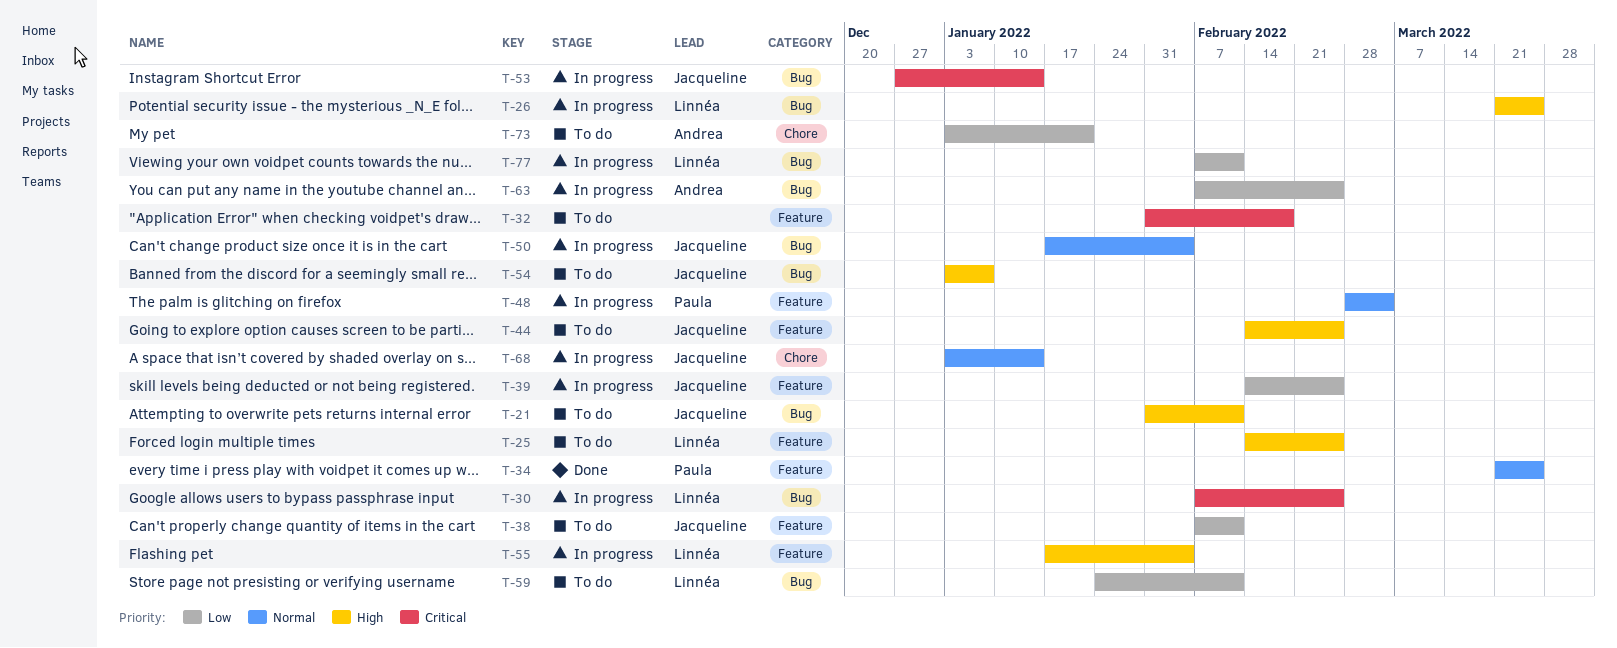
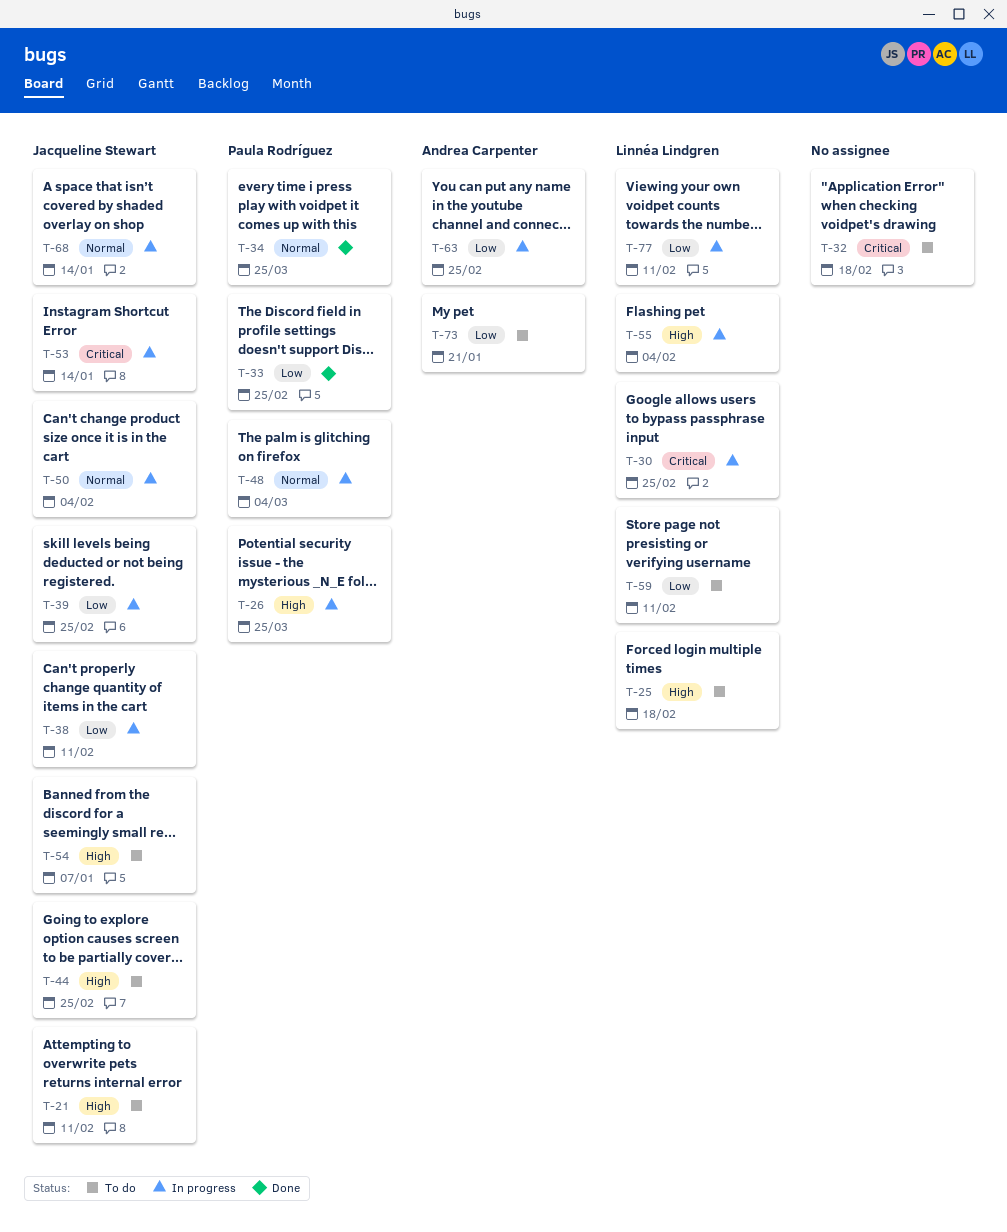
T-25, due: Feb 25 -> Feb 18
T-26, owner: Linnéa Lindgren -> Paula Rodríguez
T-33: none -> present
T-38, status: To do -> In progress

